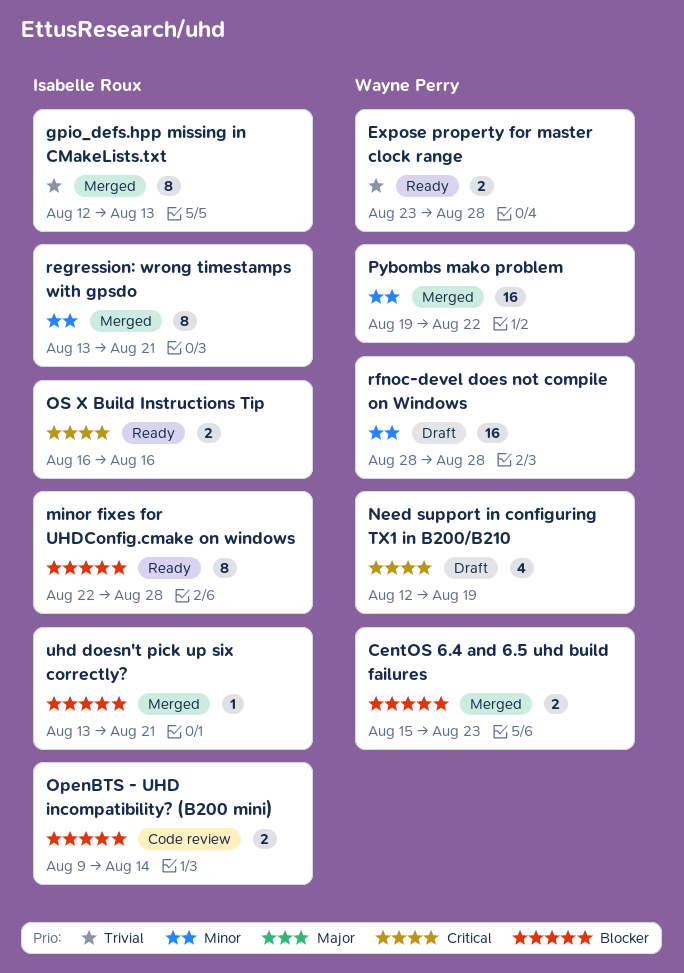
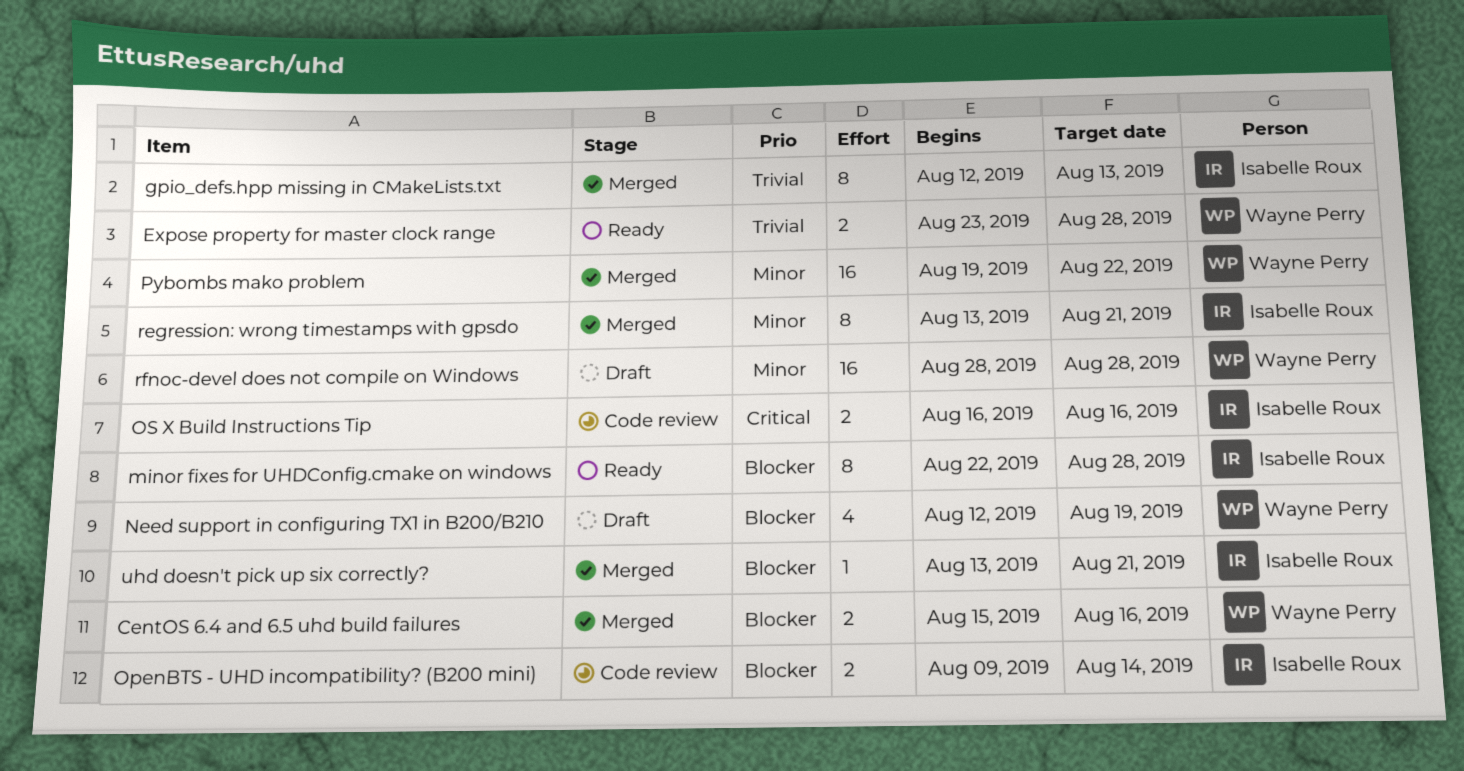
CentOS 6.4 and 6.5 uhd build failures, due: Aug 23 -> Aug 16
Need support in configuring TX1 in B200/B210, priority: Critical -> Blocker
OS X Build Instructions Tip, status: Ready -> Code review

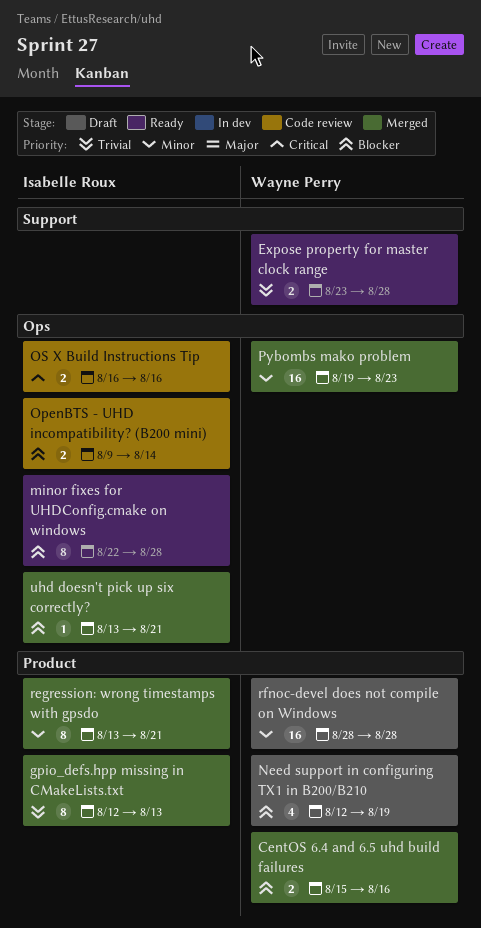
Pybombs mako problem, due: Aug 22 -> Aug 23

